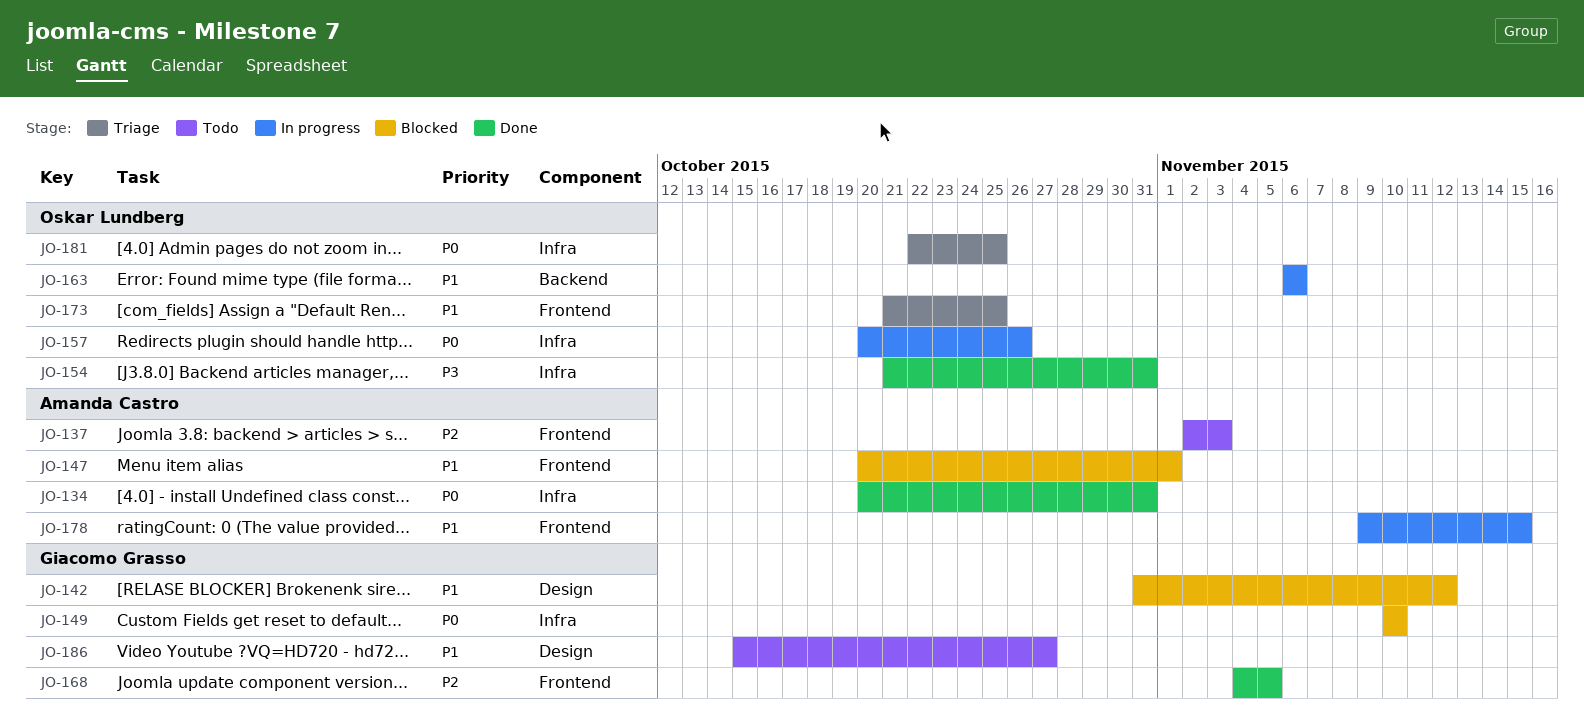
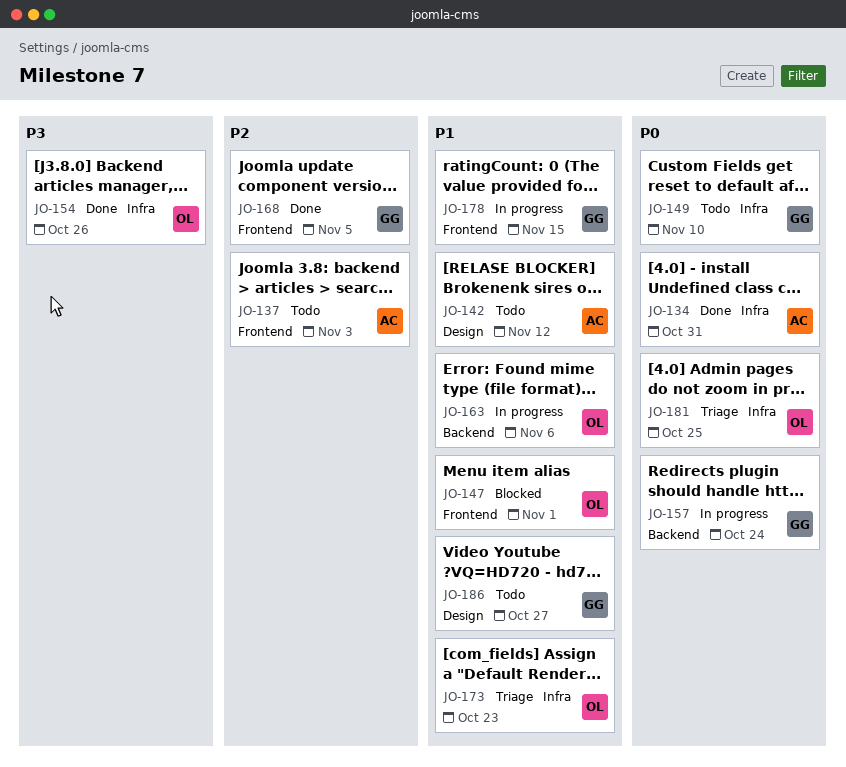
JO-142, status: Blocked -> Todo
JO-142, owner: Giacomo Grasso -> Amanda Castro
JO-147, owner: Amanda Castro -> Oskar Lundberg
JO-149, status: Blocked -> Todo
JO-154, due: Oct 31 -> Oct 26
JO-157, owner: Oskar Lundberg -> Giacomo Grasso
JO-157, label: Infra -> Backend
JO-157, due: Oct 26 -> Oct 24
JO-173, label: Frontend -> Infra
JO-173, due: Oct 25 -> Oct 23
JO-178, owner: Amanda Castro -> Giacomo Grasso

